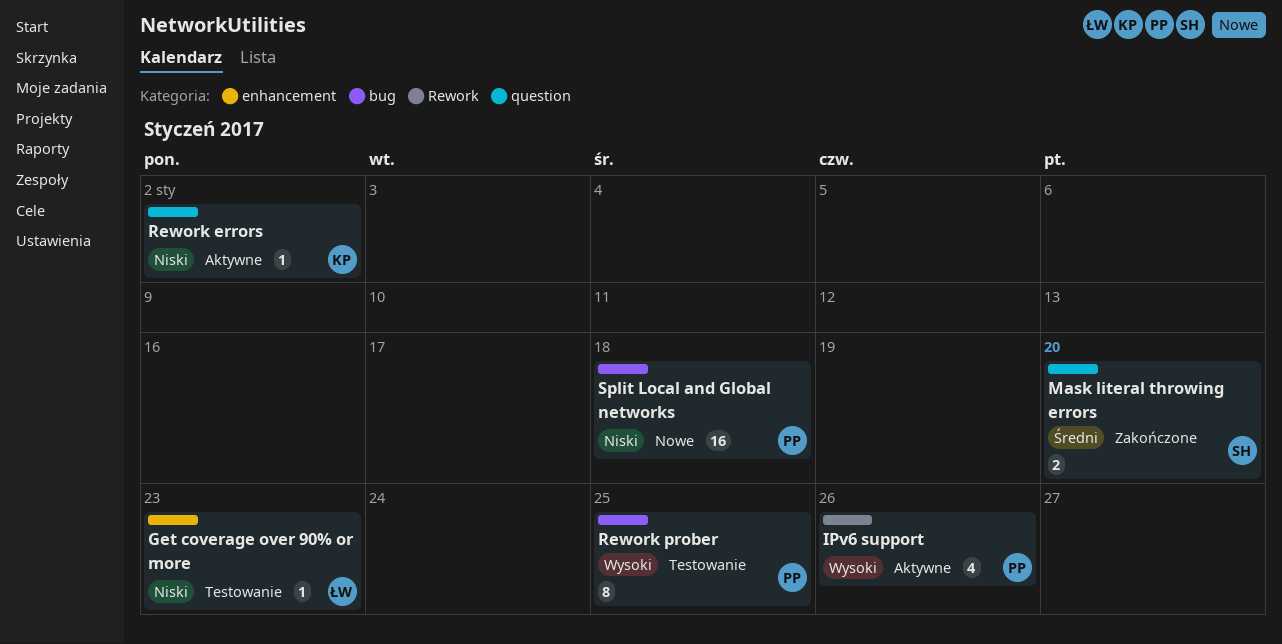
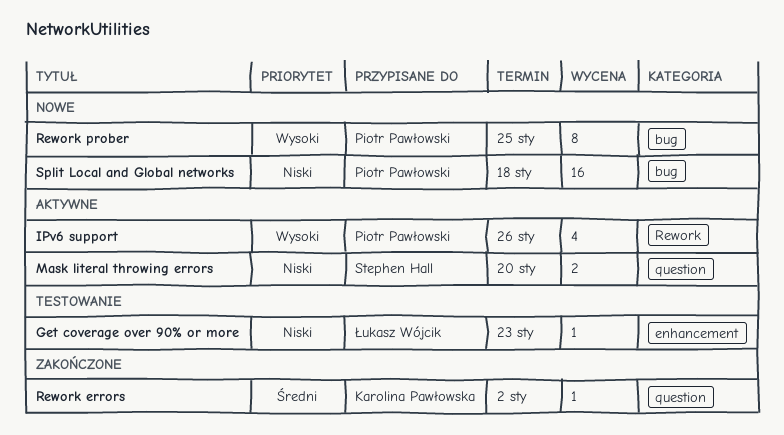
Mask literal throwing errors, status: Zakończone -> Aktywne
Mask literal throwing errors, priority: Średni -> Niski
Rework errors, status: Aktywne -> Zakończone
Rework errors, priority: Niski -> Średni
Rework prober, status: Testowanie -> Nowe

